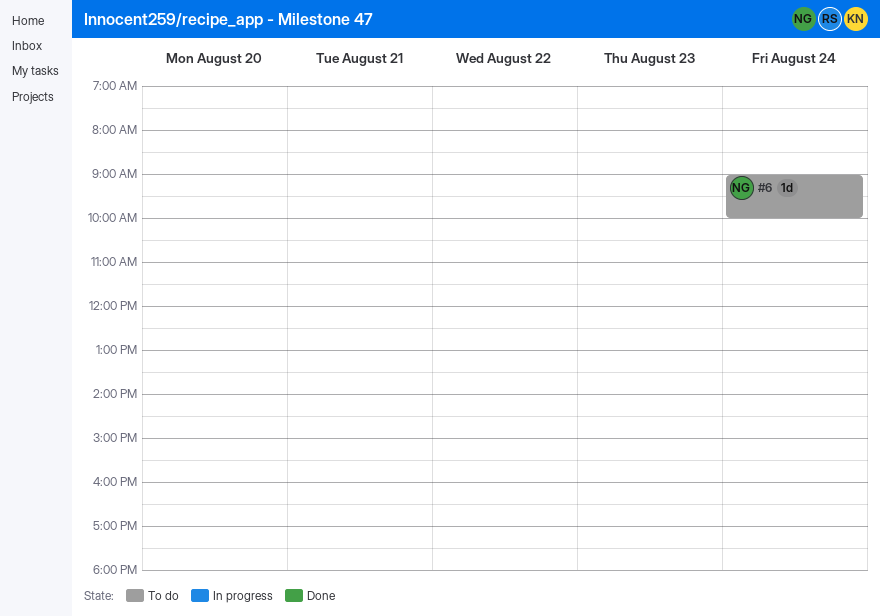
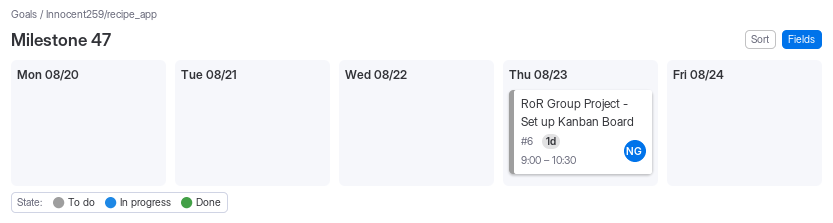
#6, day: Aug 24 -> Aug 23
#6, ends: 10:00 -> 10:30

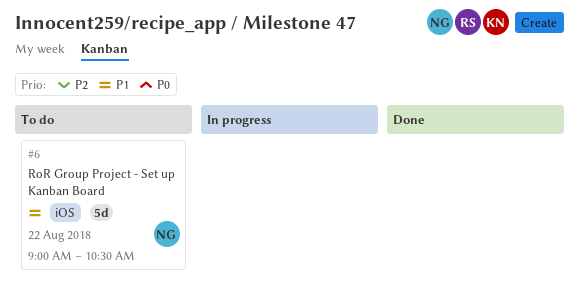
#6, estimate: 1d -> 5d
#6, day: Aug 23 -> Aug 22

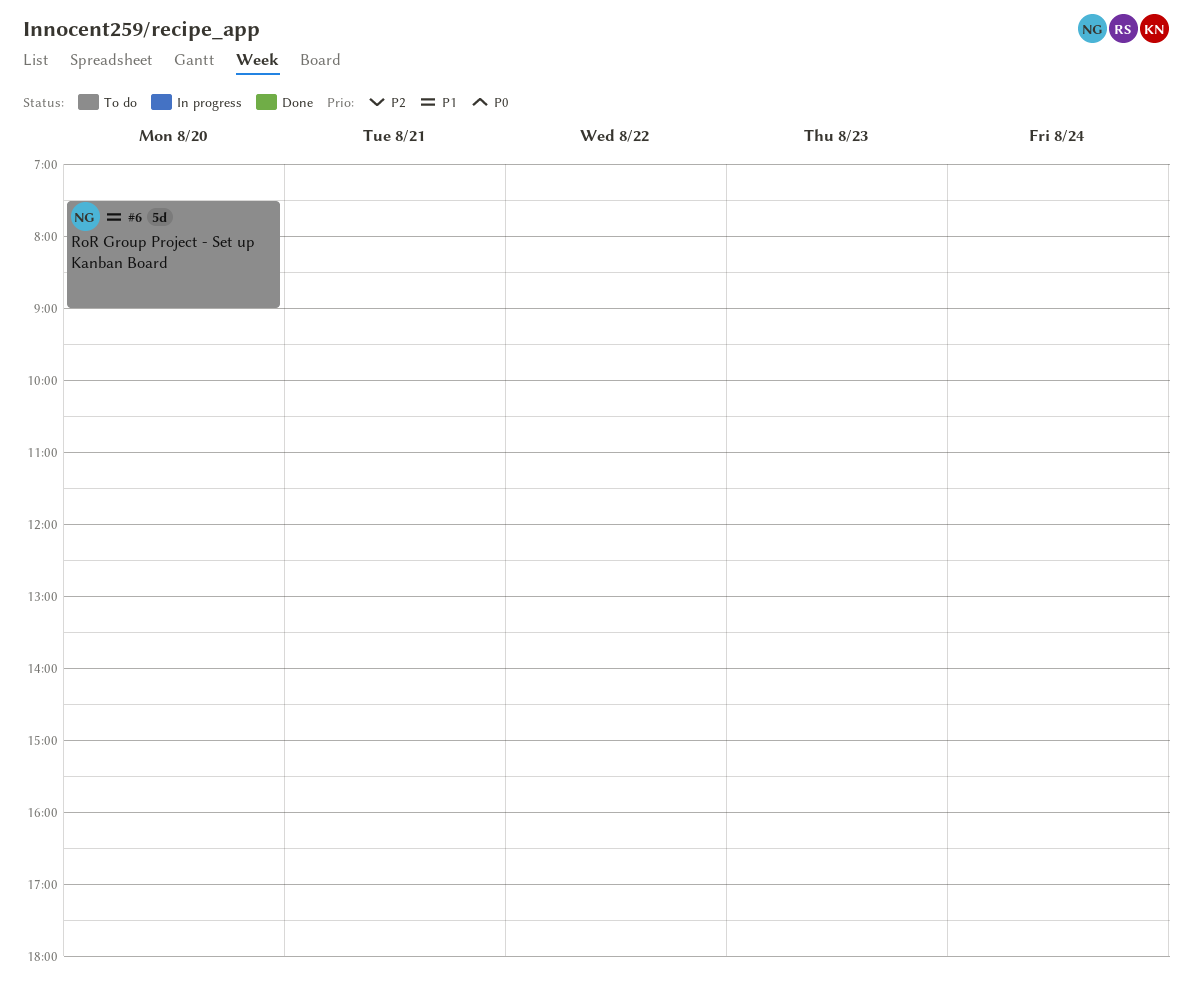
#6, day: Aug 22 -> Aug 20
#6, begins: 09:00 -> 07:30
#6, ends: 10:30 -> 09:00

